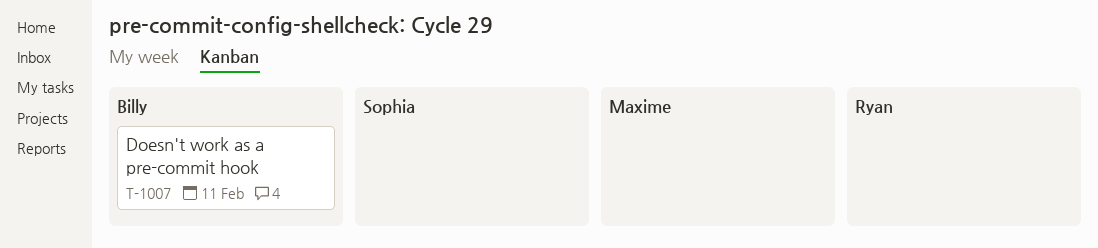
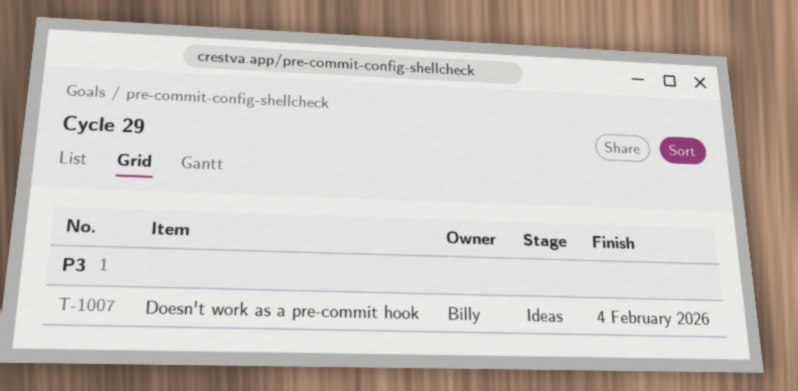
T-1007, due: Feb 11 -> Feb 4

